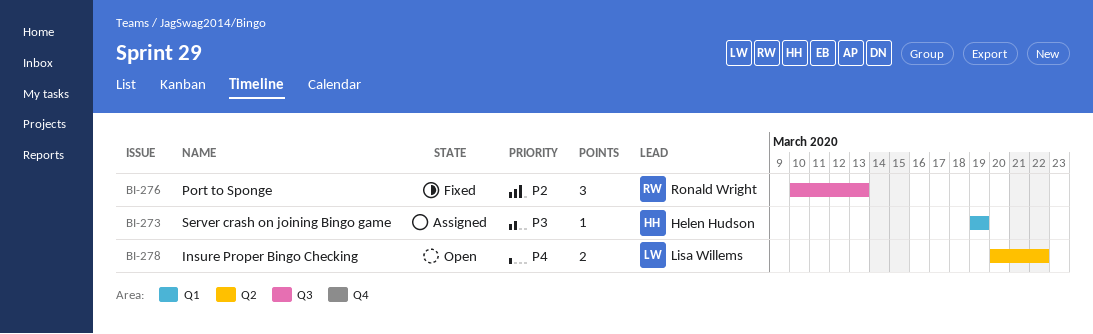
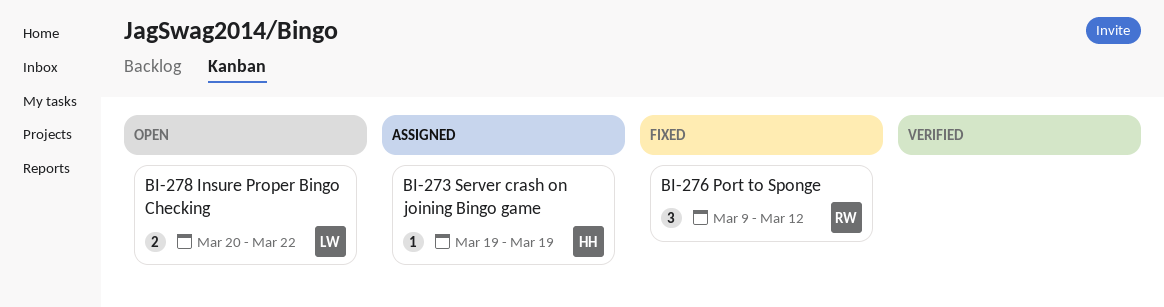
BI-276, start: Mar 10 -> Mar 9
BI-276, due: Mar 13 -> Mar 12

